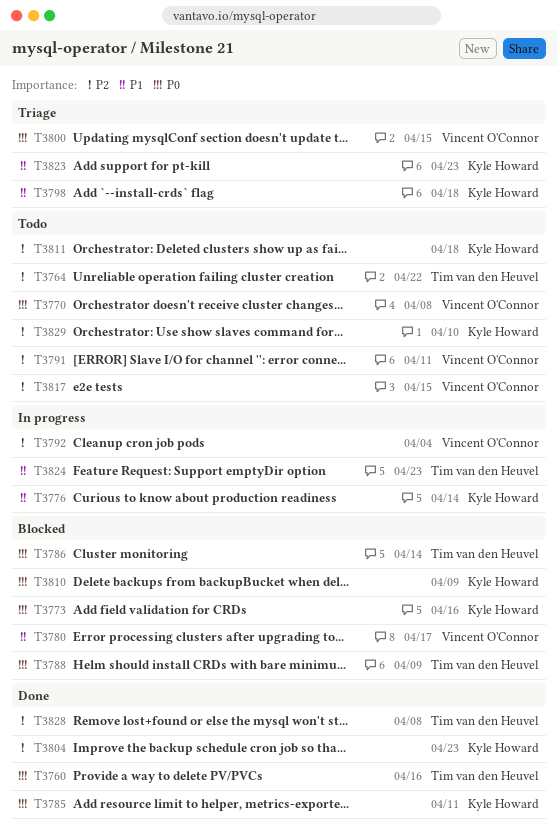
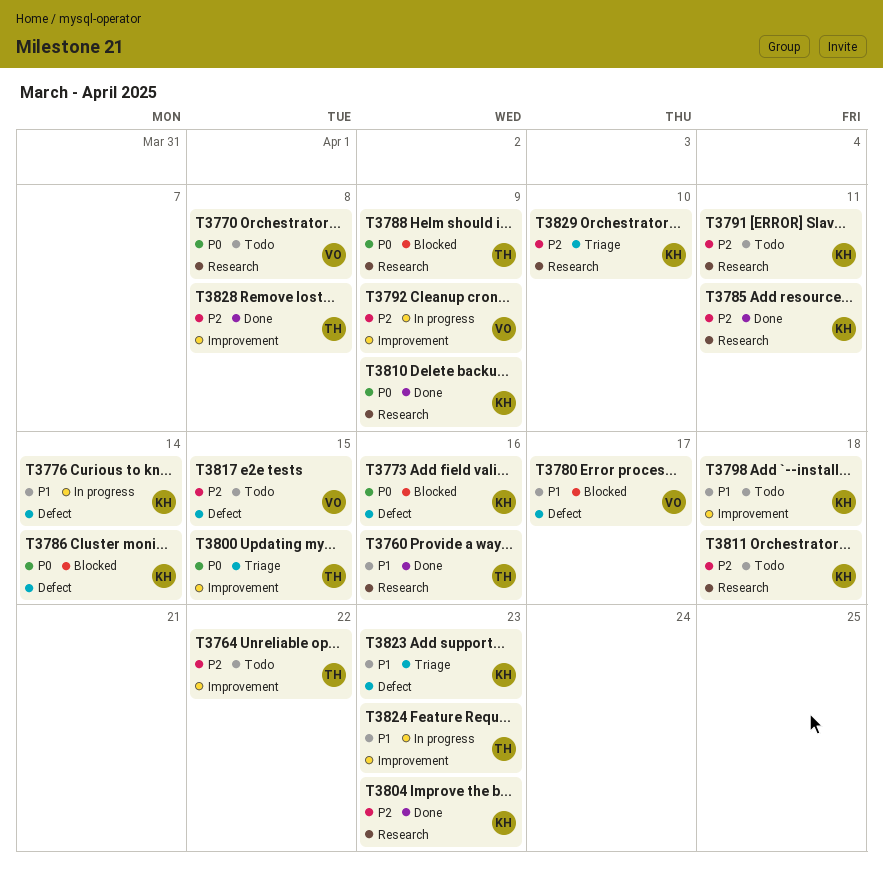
T3760, priority: P0 -> P1
T3785, priority: P0 -> P2
T3786, owner: Tim van den Heuvel -> Kyle Howard
T3791, owner: Vincent O'Connor -> Kyle Howard
T3792, due: Apr 4 -> Apr 9
T3798, status: Triage -> Todo
T3800, owner: Vincent O'Connor -> Tim van den Heuvel
T3810, status: Blocked -> Done
T3829, status: Todo -> Triage

